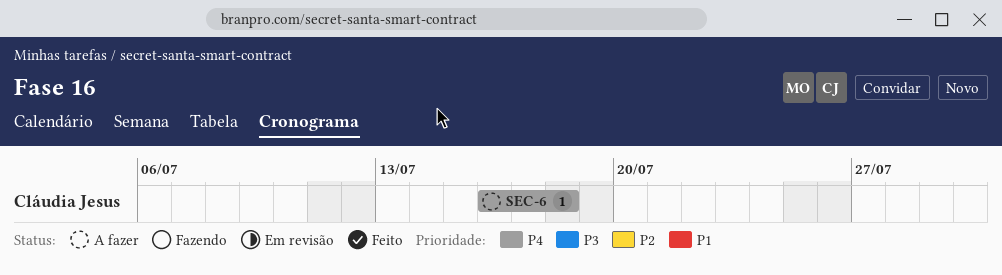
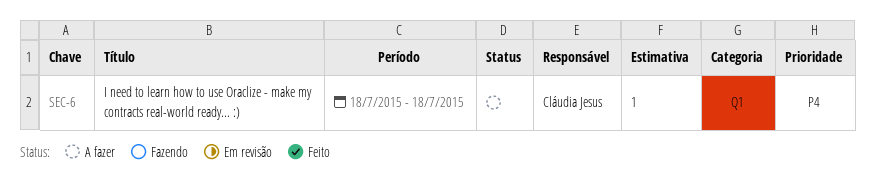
SEC-6, start: Jul 16 -> Jul 18

